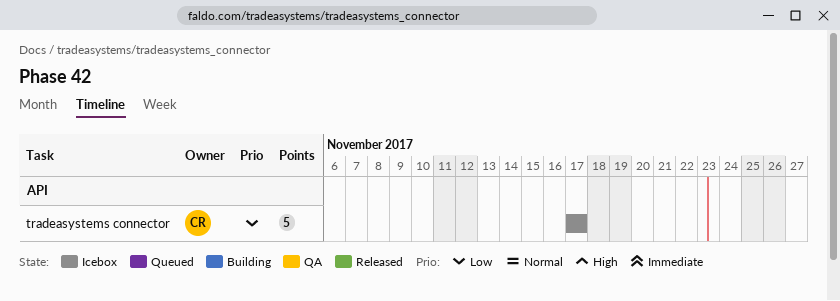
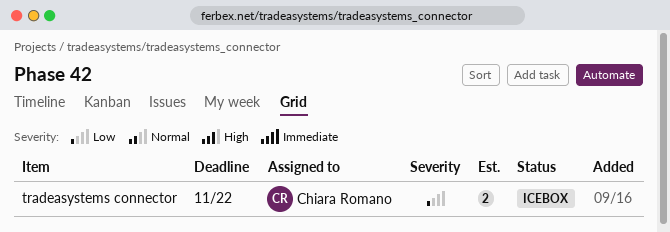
tradeasystems connector, estimate: 5 -> 2
tradeasystems connector, due: Nov 17 -> Nov 22

